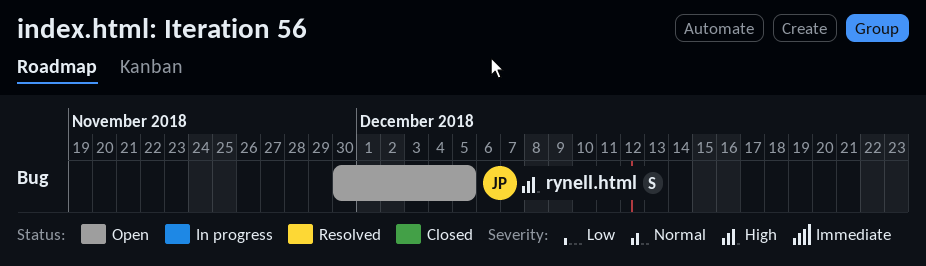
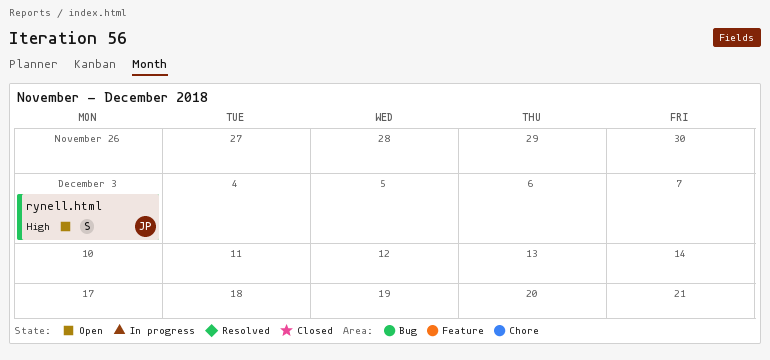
rynell.html, due: Dec 5 -> Dec 3

